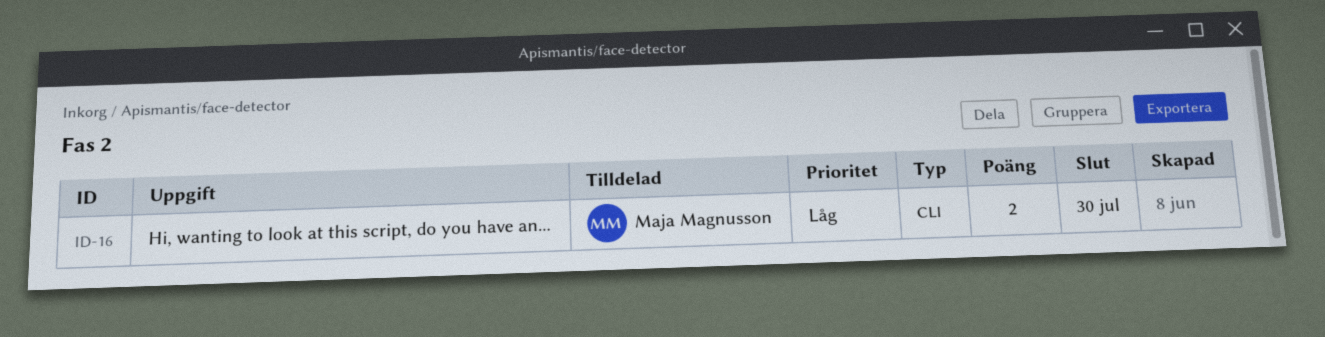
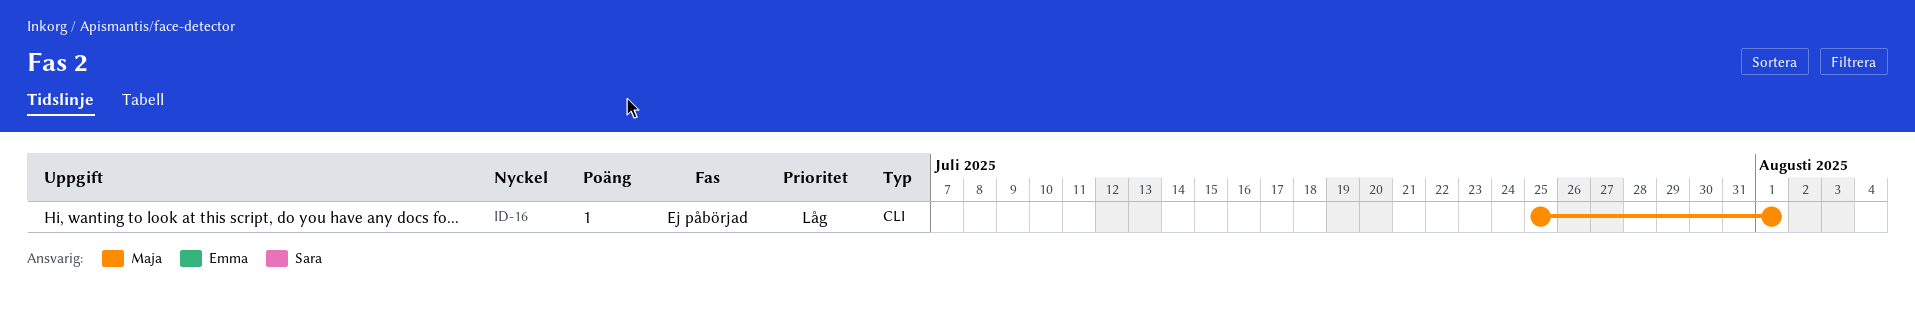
ID-16, estimate: 2 -> 1
ID-16, due: Jul 30 -> Aug 1

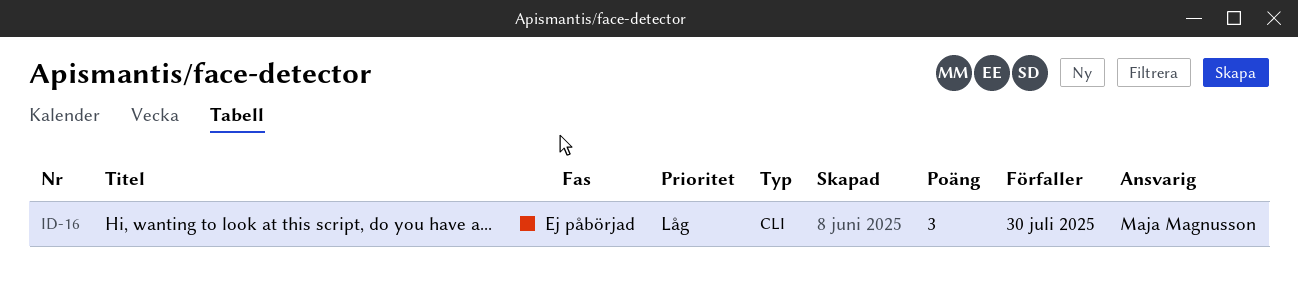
ID-16, estimate: 1 -> 3
ID-16, due: Aug 1 -> Jul 30

